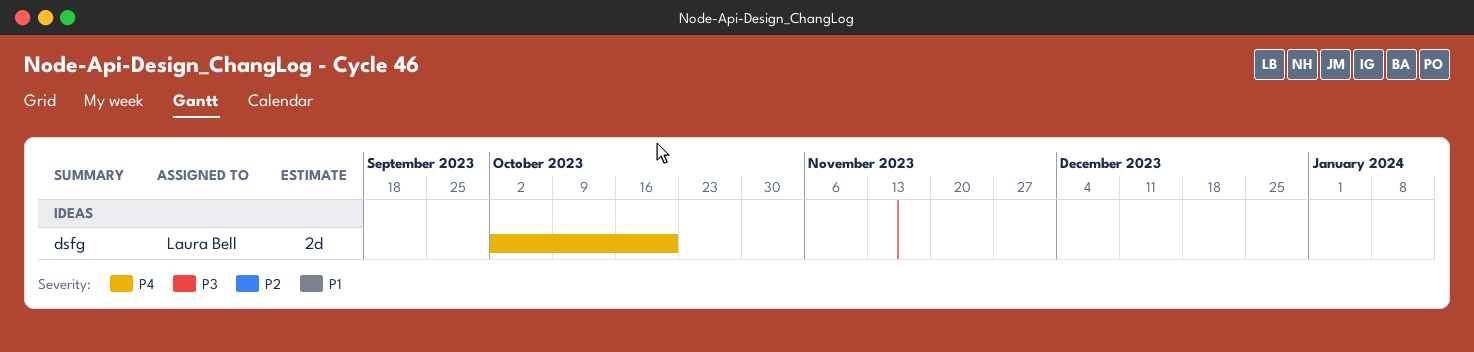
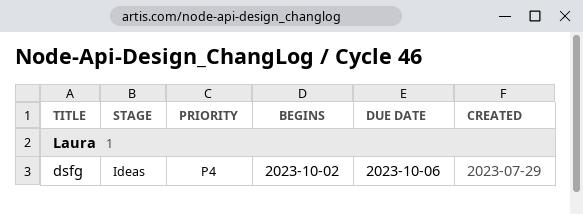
dsfg, due: Oct 20 -> Oct 6

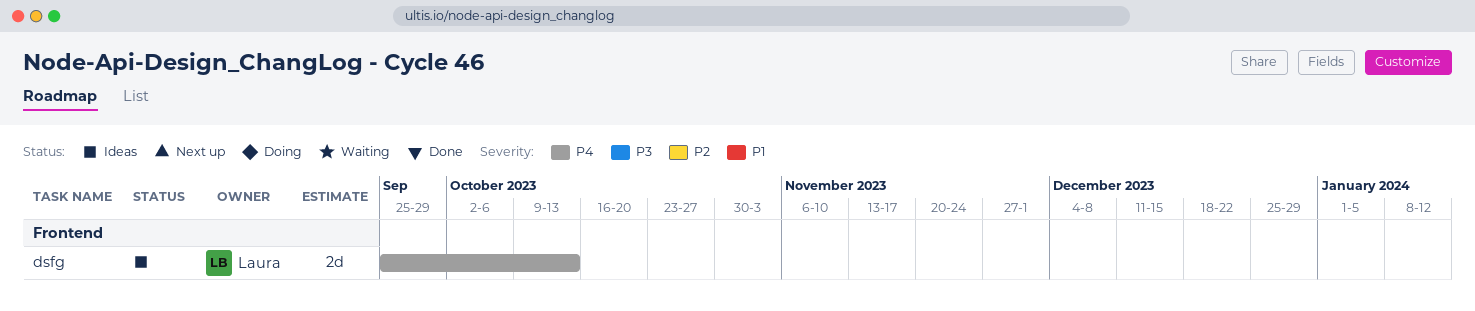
dsfg, start: Oct 2 -> Sep 25
dsfg, due: Oct 6 -> Oct 13

